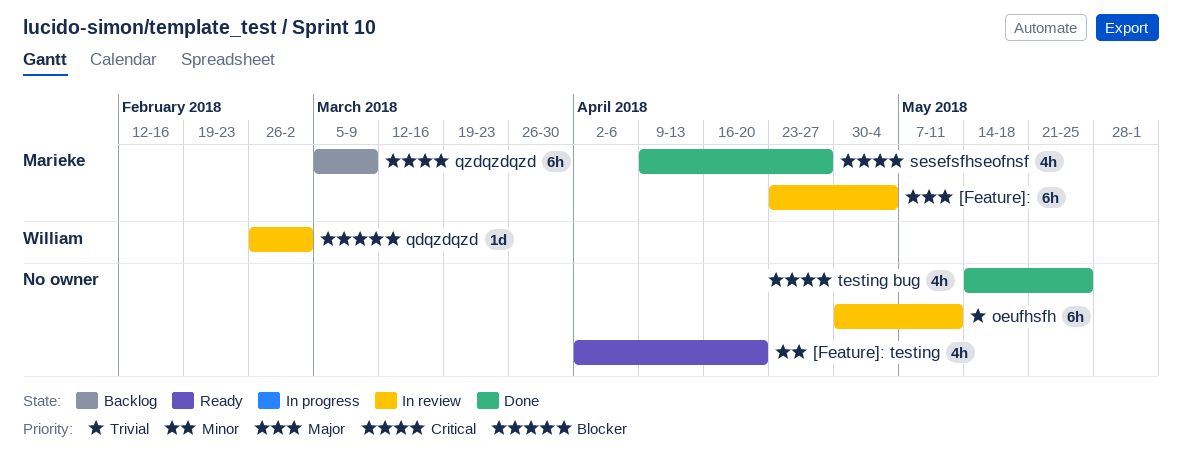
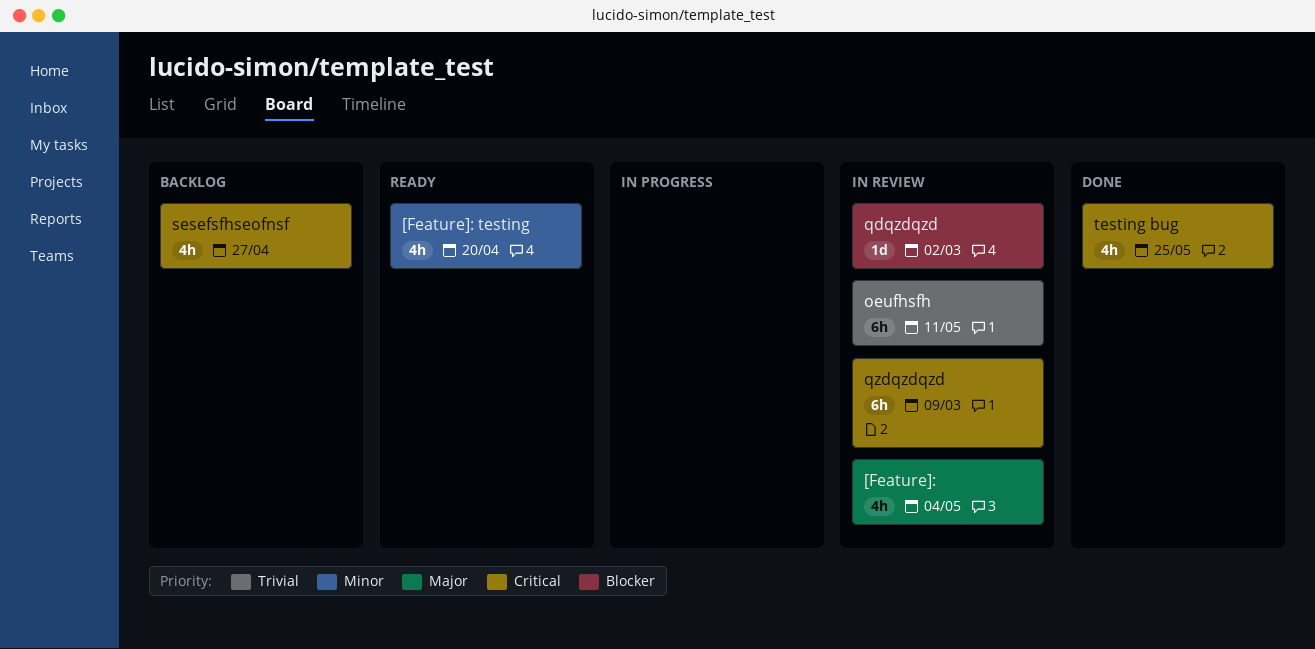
[Feature]:, estimate: 6h -> 4h
qzdqzdqzd, status: Backlog -> In review
sesefsfhseofnsf, status: Done -> Backlog

